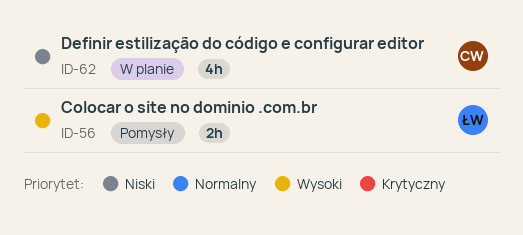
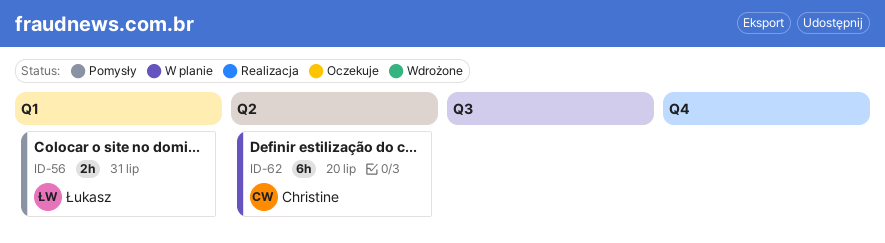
ID-62, estimate: 4h -> 6h

